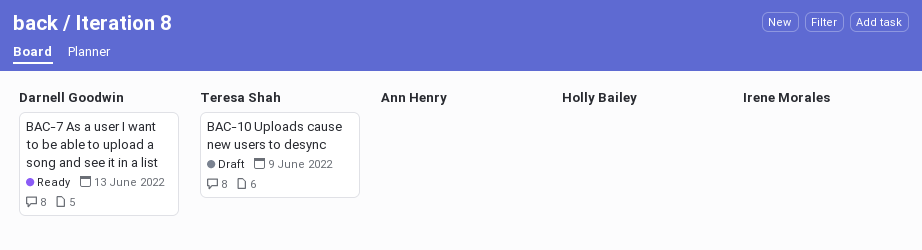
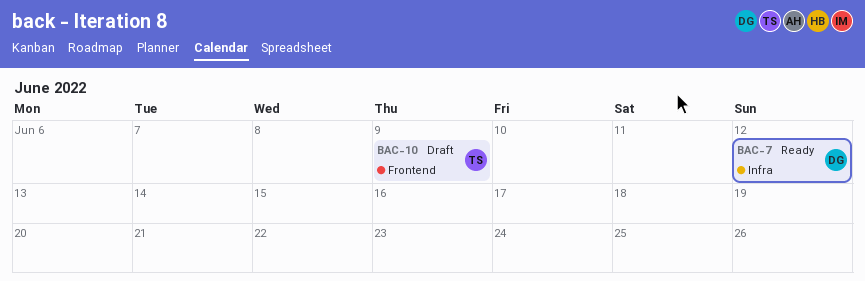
BAC-7, due: Jun 13 -> Jun 12

